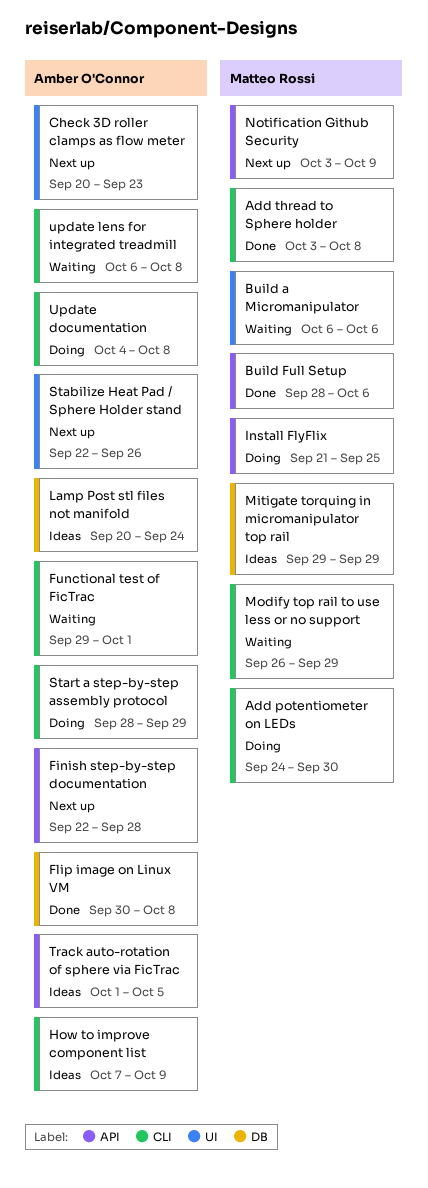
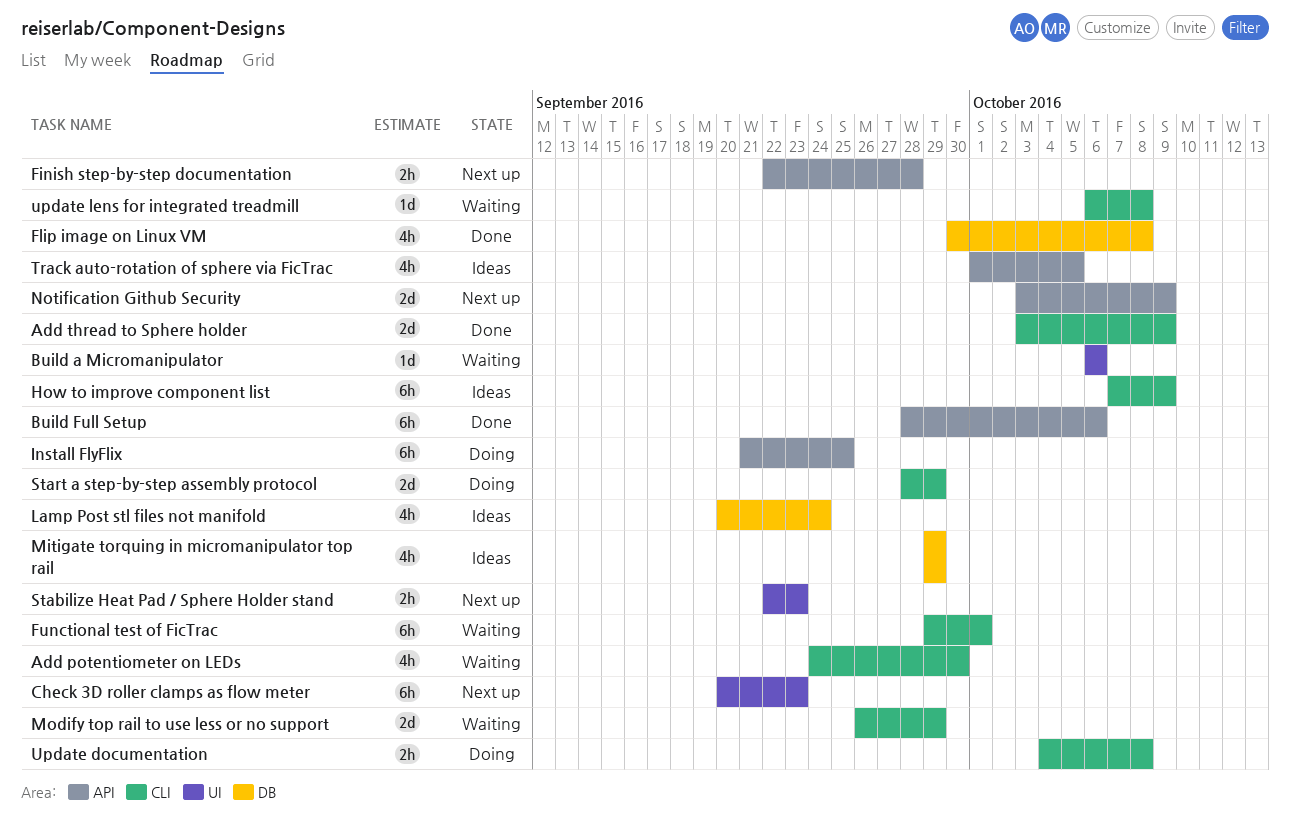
Add potentiometer on LEDs, status: Doing -> Waiting
Add thread to Sphere holder, due: Oct 8 -> Oct 9
Stabilize Heat Pad / Sphere Holder stand, due: Sep 26 -> Sep 23

